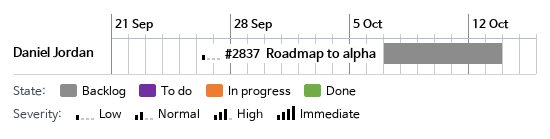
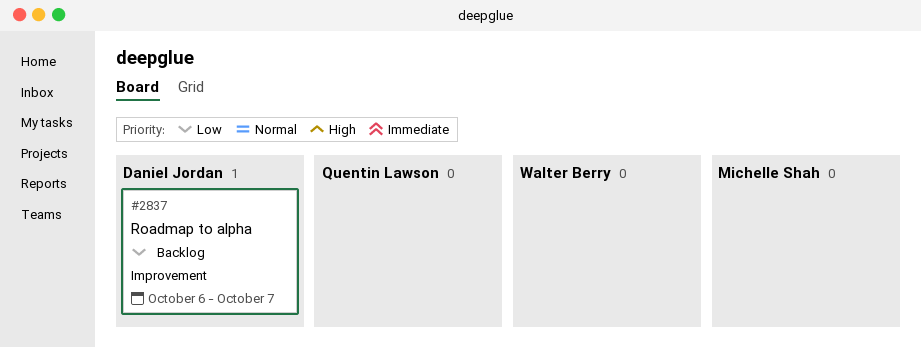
#2837, start: Oct 7 -> Oct 6
#2837, due: Oct 13 -> Oct 7

